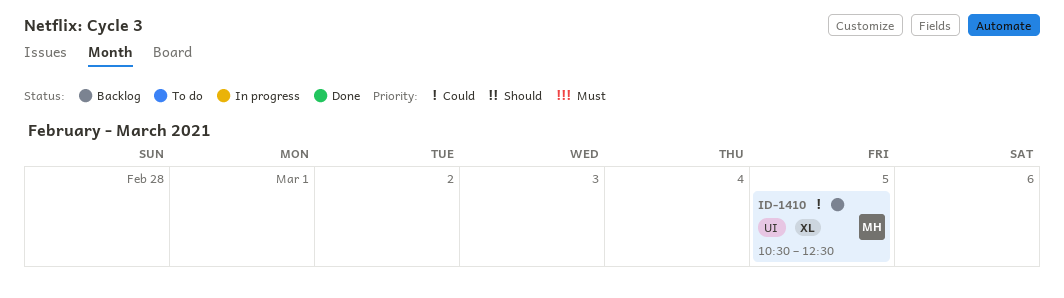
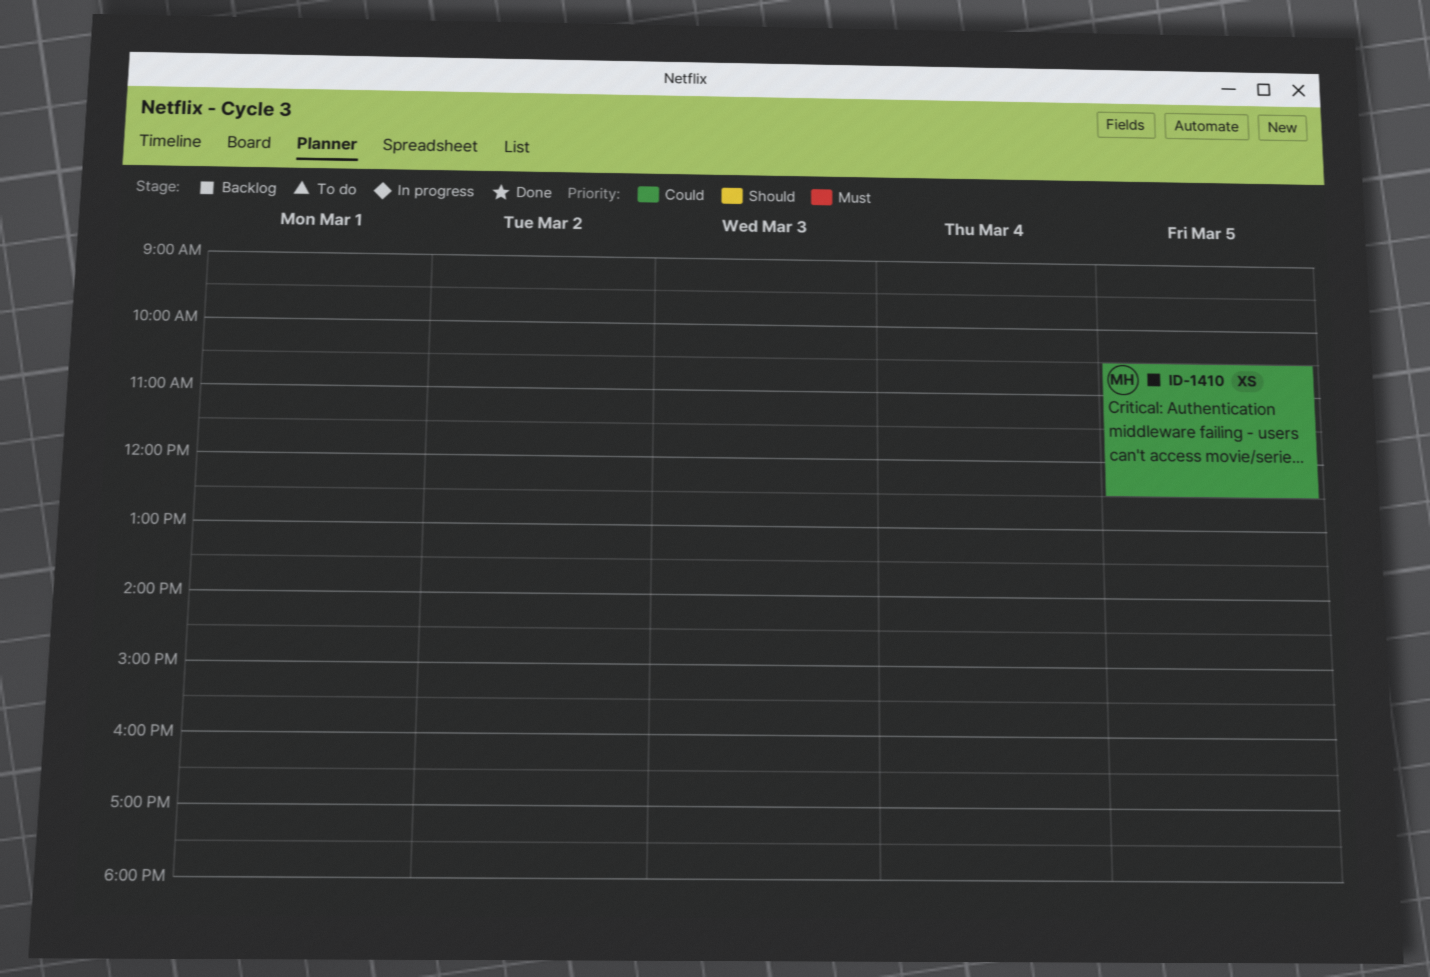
ID-1410, estimate: XL -> XS

